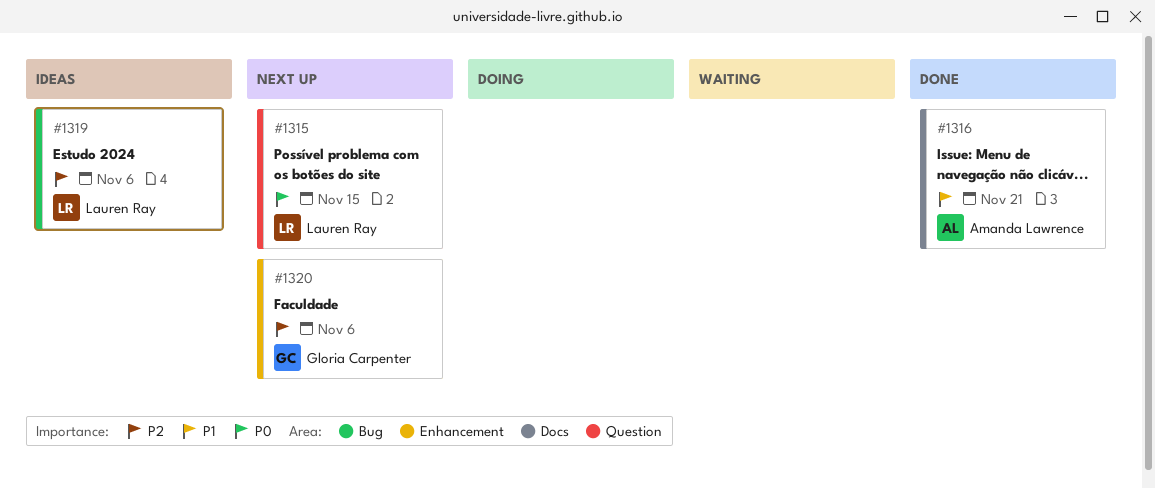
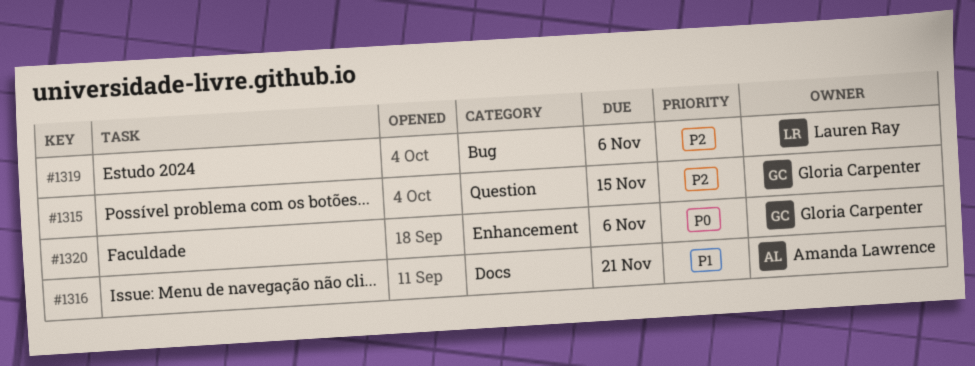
#1315, owner: Lauren Ray -> Gloria Carpenter
#1315, priority: P0 -> P2
#1320, priority: P2 -> P0

